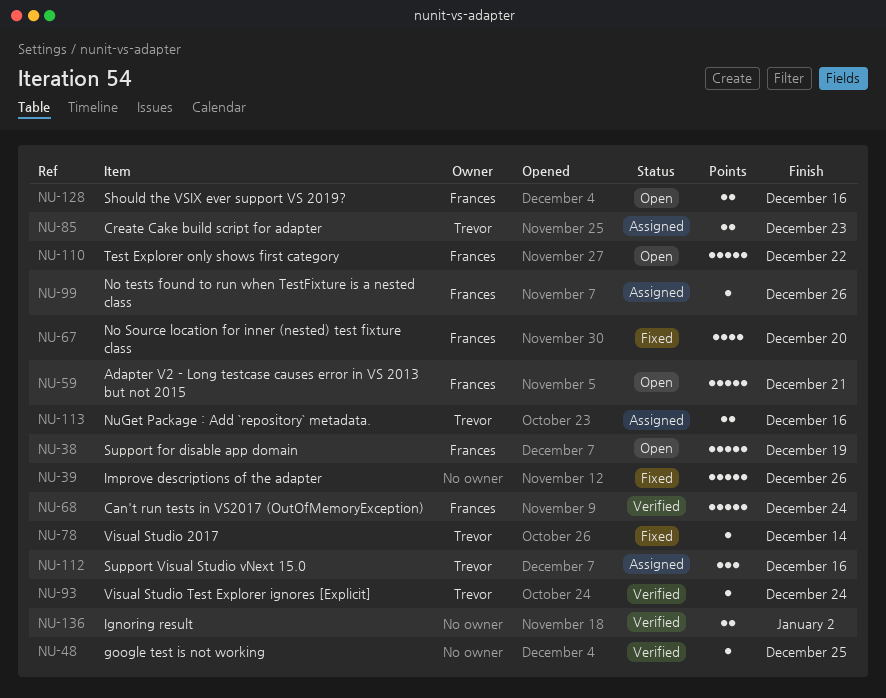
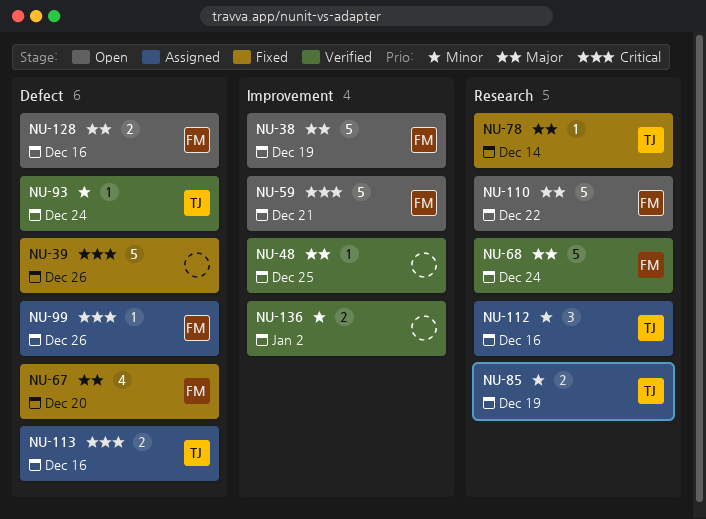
NU-85, due: Dec 23 -> Dec 19

